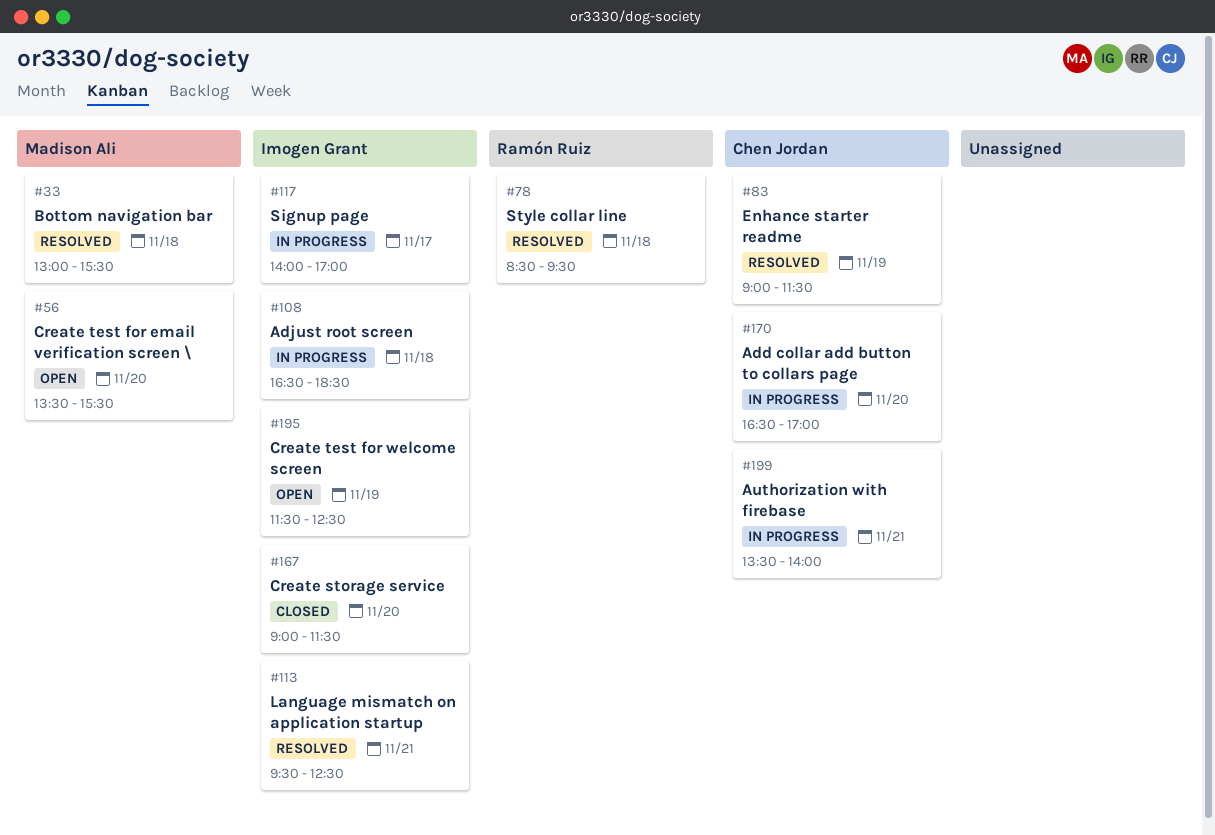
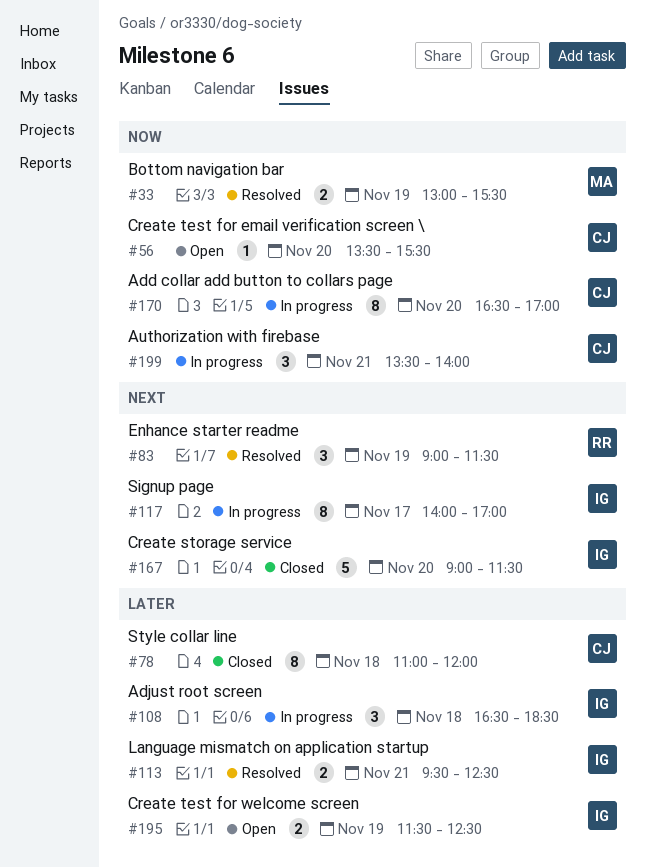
#33, day: Nov 18 -> Nov 19
#56, owner: Madison Ali -> Chen Jordan
#78, status: Resolved -> Closed
#78, owner: Ramón Ruiz -> Chen Jordan
#78, begins: 08:30 -> 11:00
#78, ends: 09:30 -> 12:00
#83, owner: Chen Jordan -> Ramón Ruiz

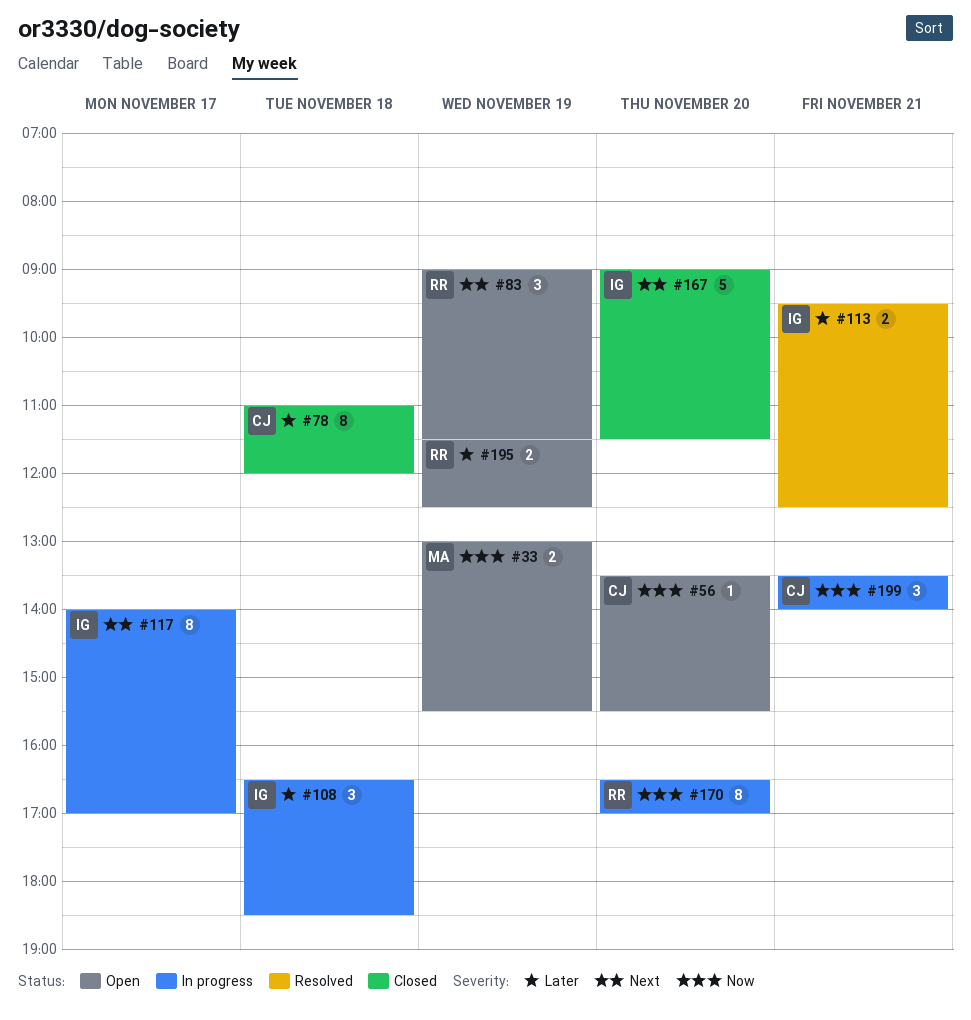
#33, status: Resolved -> Open
#83, status: Resolved -> Open
#170, owner: CJ -> RR
#195, owner: IG -> RR

